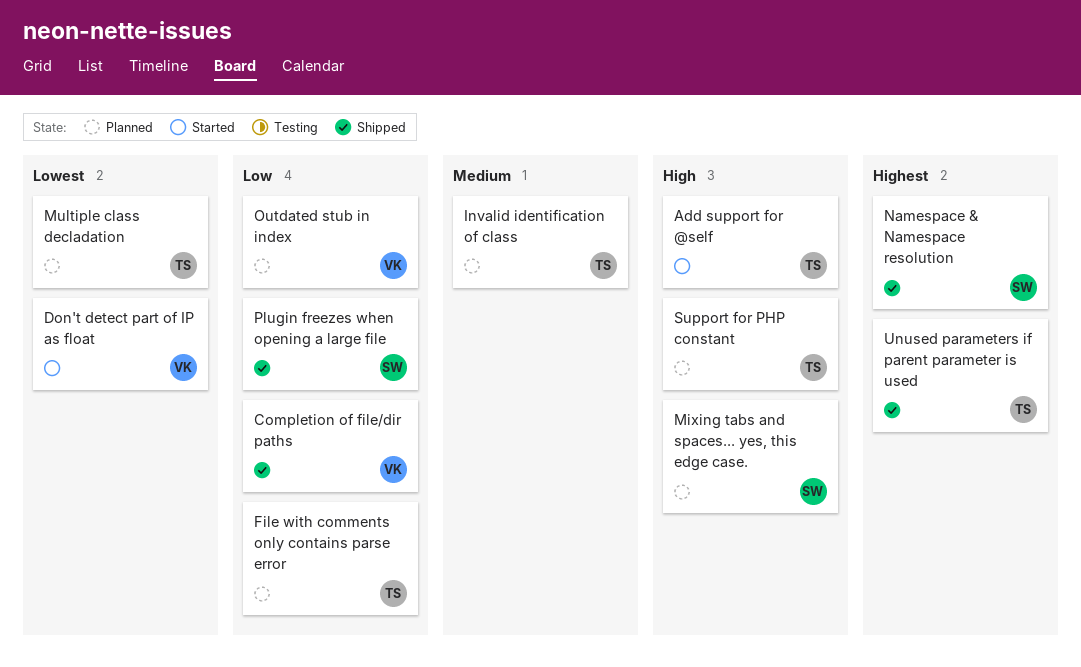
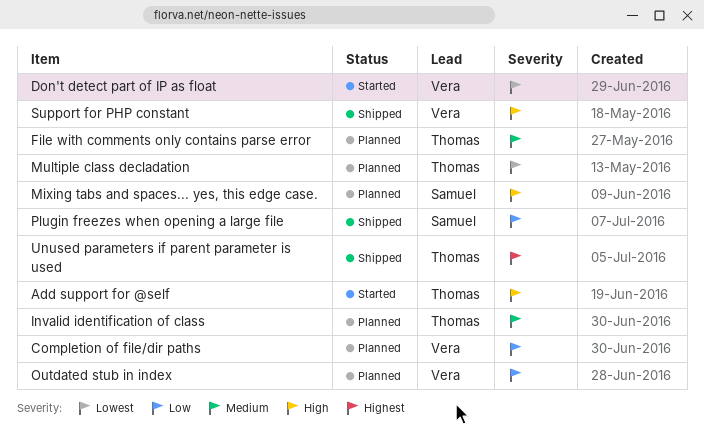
Completion of file/dir paths, status: Shipped -> Planned
File with comments only contains parse error, priority: Low -> Medium
Namespace & Namespace resolution: present -> none
Support for PHP constant, status: Planned -> Shipped
Support for PHP constant, owner: Thomas -> Vera

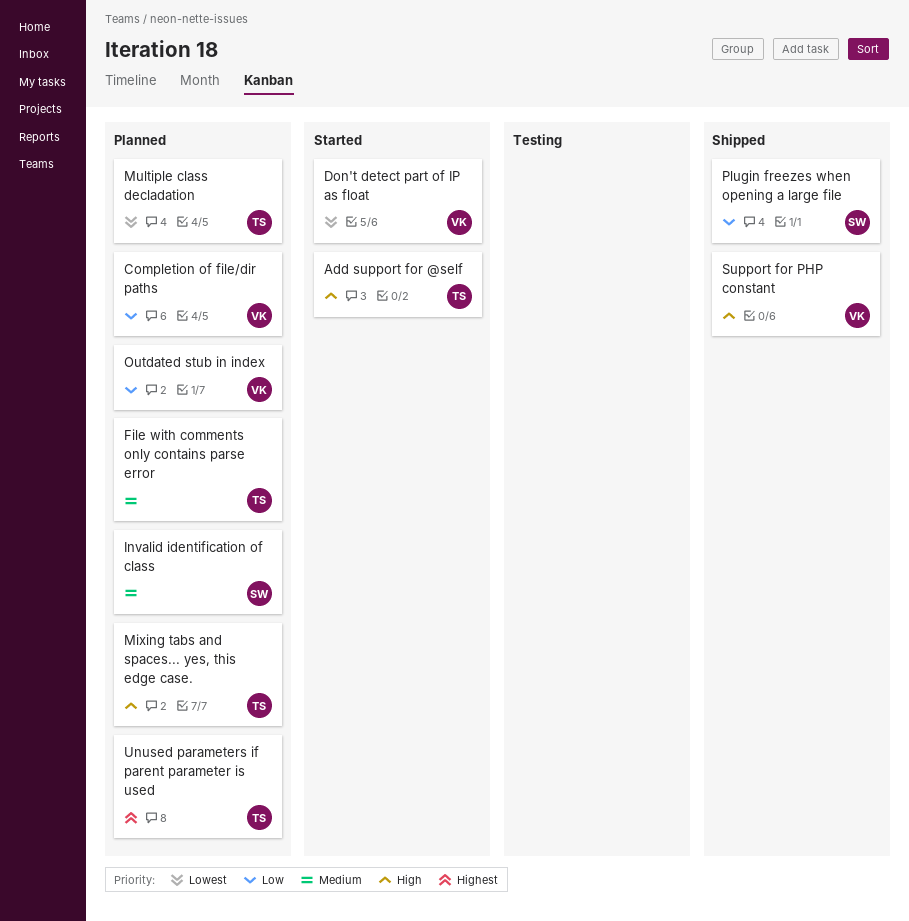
Invalid identification of class, owner: Thomas -> Samuel
Mixing tabs and spaces... yes, this edge case., owner: Samuel -> Thomas
Unused parameters if parent parameter is used, status: Shipped -> Planned

